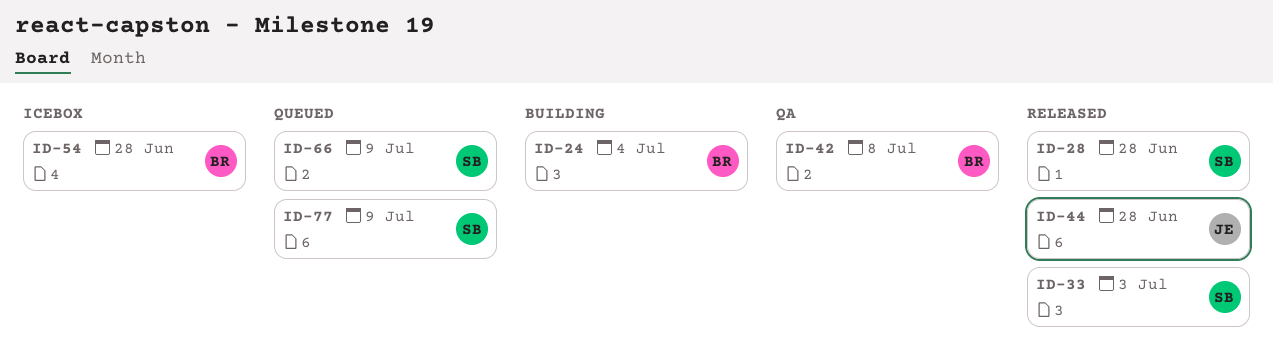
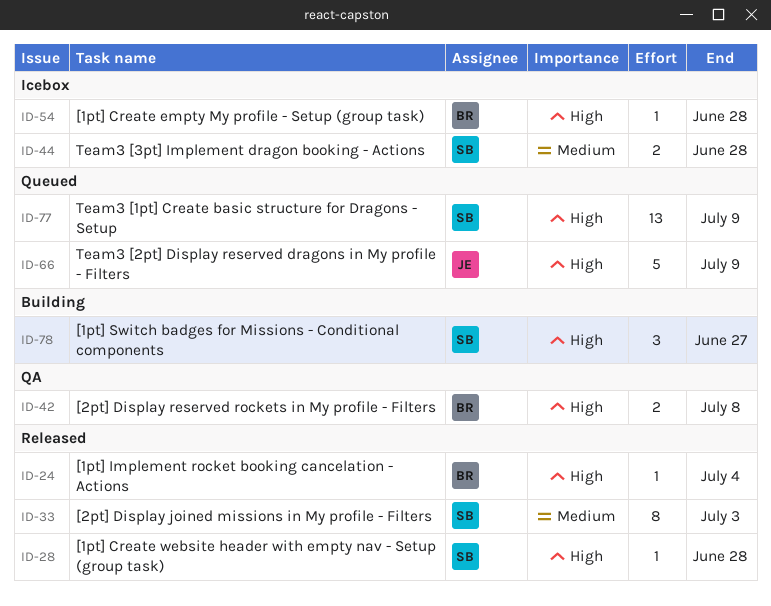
ID-24, status: Building -> Released
ID-44, status: Released -> Icebox
ID-44, owner: JE -> SB
ID-66, owner: SB -> JE
ID-78: none -> present

